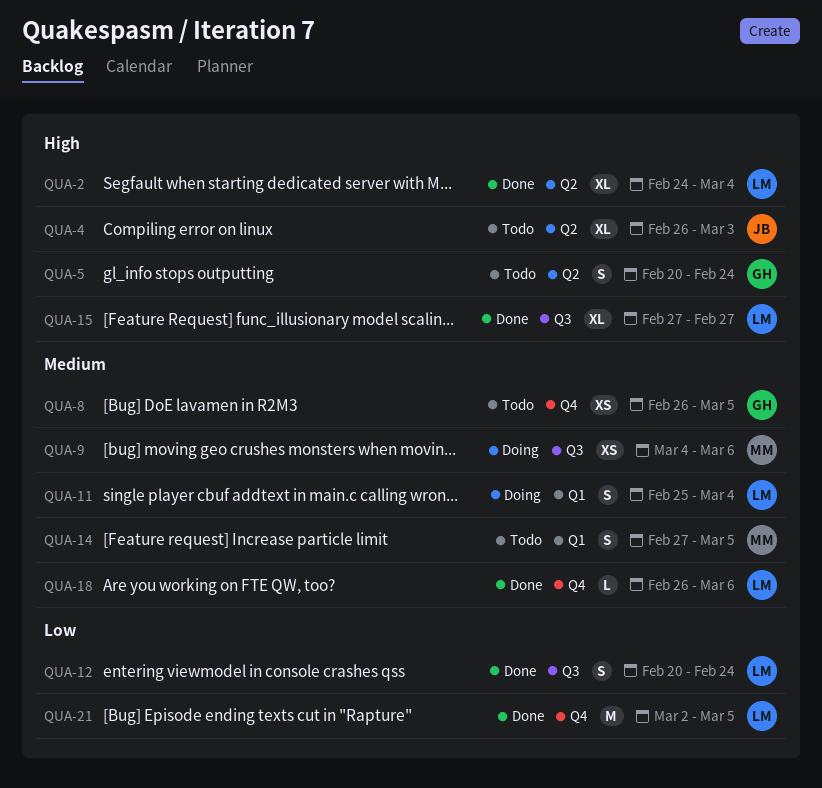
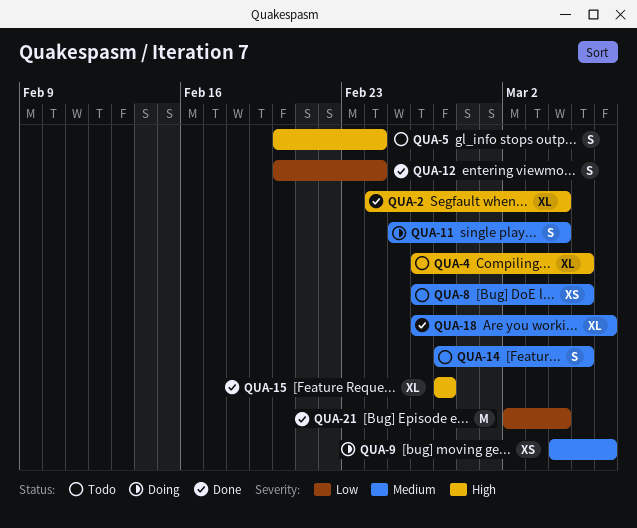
QUA-4, due: Mar 3 -> Mar 5
QUA-18, estimate: L -> XL
QUA-21, due: Mar 5 -> Mar 4

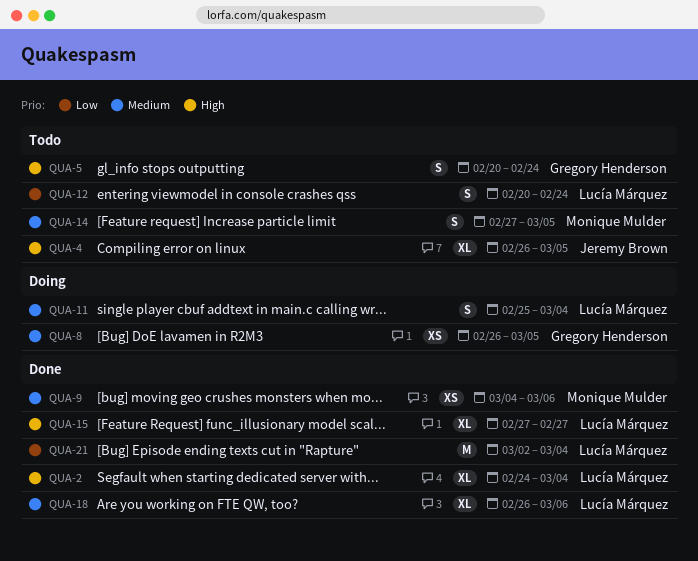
QUA-8, status: Todo -> Doing
QUA-9, status: Doing -> Done
QUA-12, status: Done -> Todo

